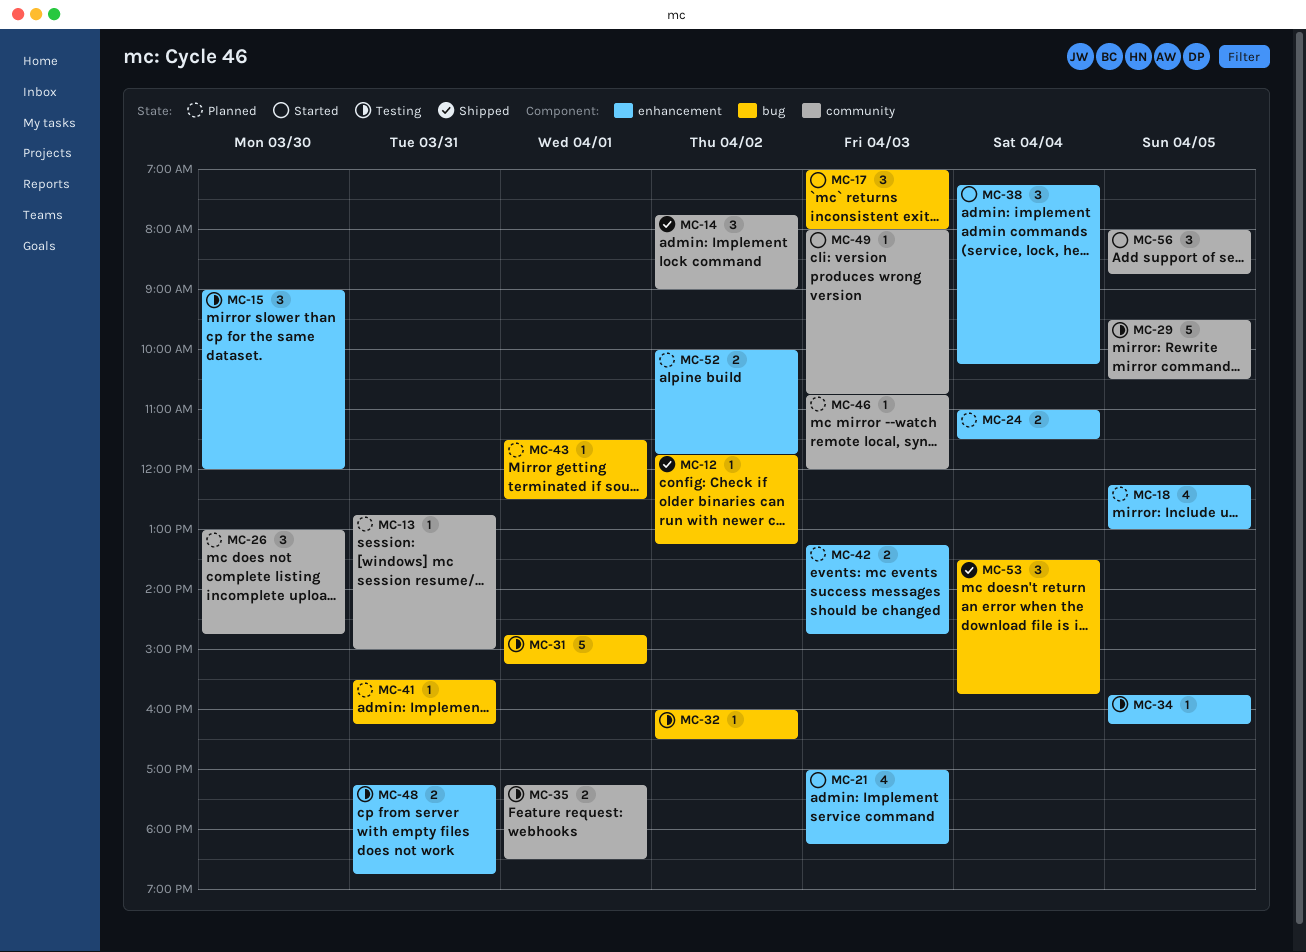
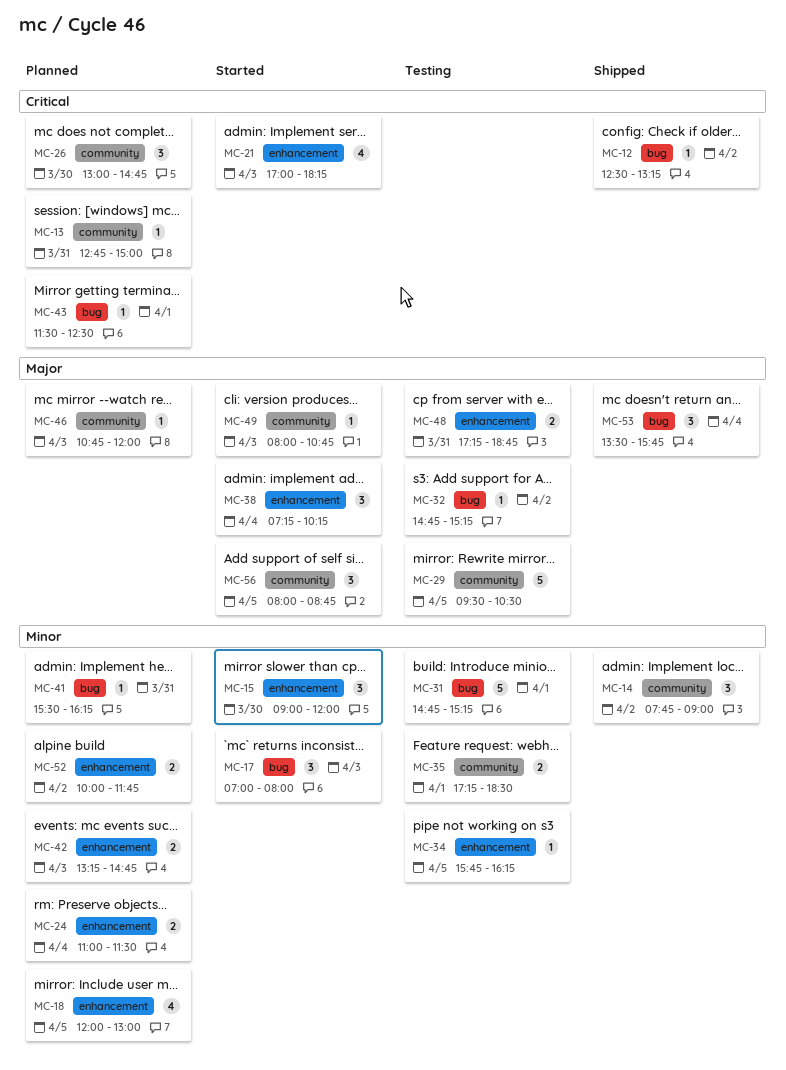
MC-12, begins: 11:45 -> 12:30
MC-15, status: Testing -> Started
MC-18, begins: 12:15 -> 12:00
MC-32, begins: 16:00 -> 14:45
MC-32, ends: 16:30 -> 15:15

